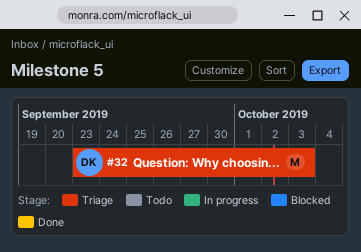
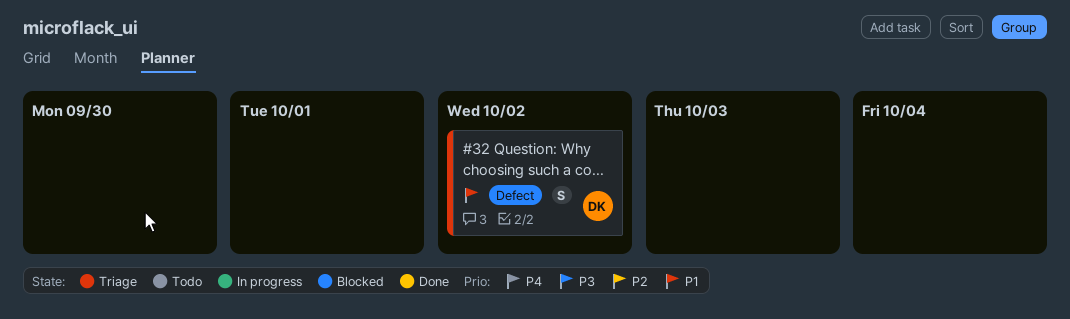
#32, estimate: M -> S
#32, due: Oct 3 -> Oct 2

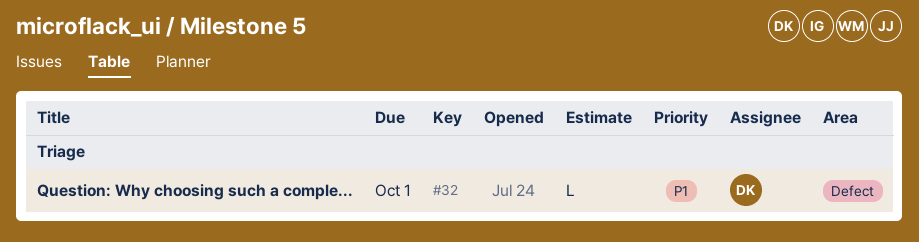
#32, estimate: S -> L
#32, due: Oct 2 -> Oct 1

